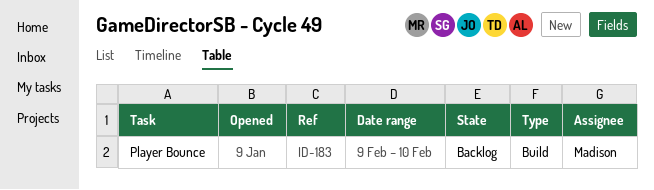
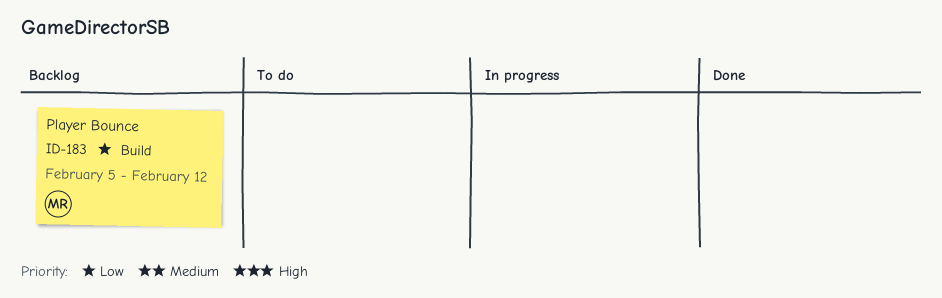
ID-183, start: Feb 9 -> Feb 5
ID-183, due: Feb 10 -> Feb 12

